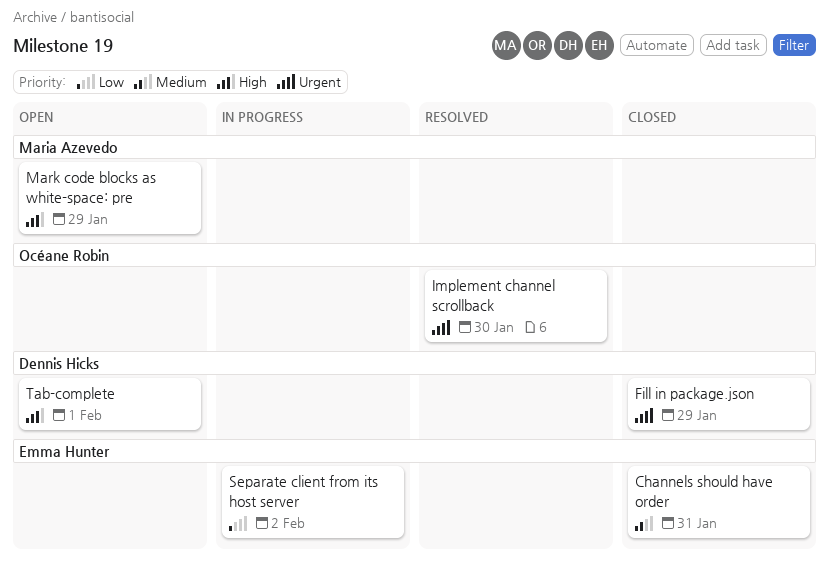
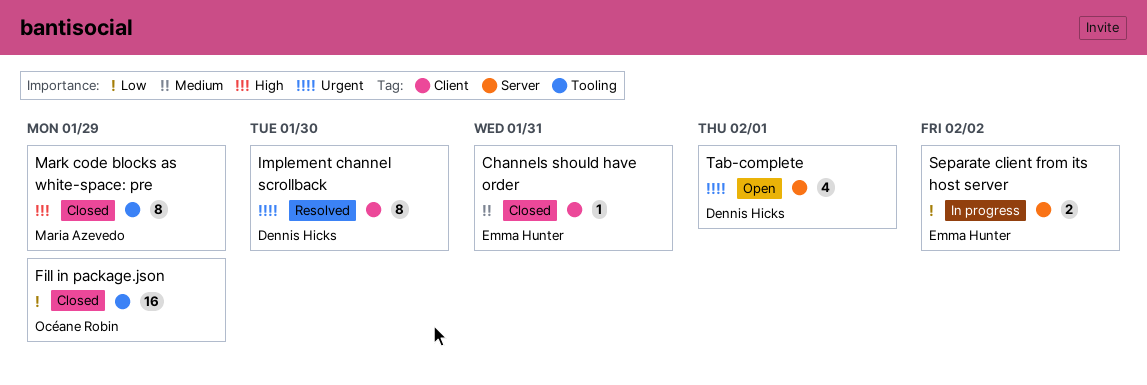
Fill in package.json, owner: Dennis Hicks -> Océane Robin
Fill in package.json, priority: Urgent -> Low
Implement channel scrollback, owner: Océane Robin -> Dennis Hicks
Mark code blocks as white-space: pre, status: Open -> Closed
Tab-complete, priority: High -> Urgent

